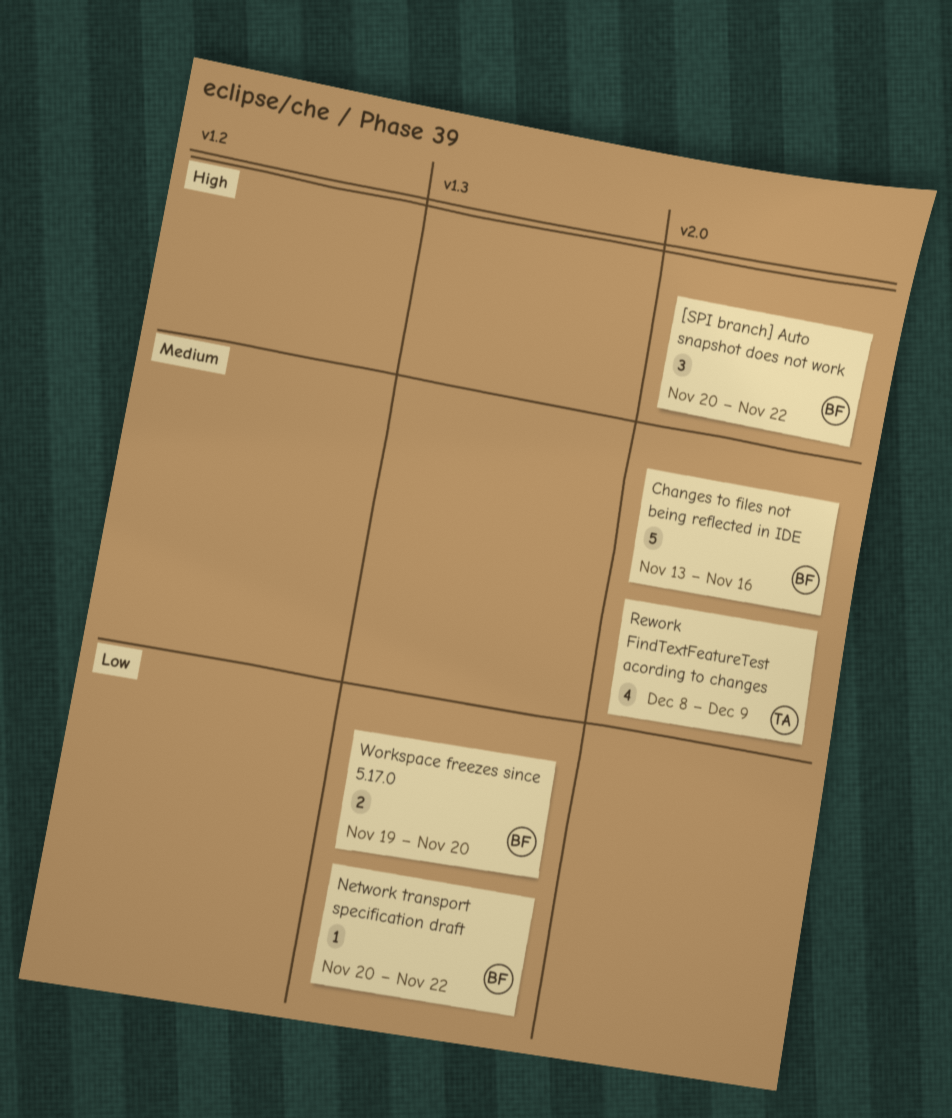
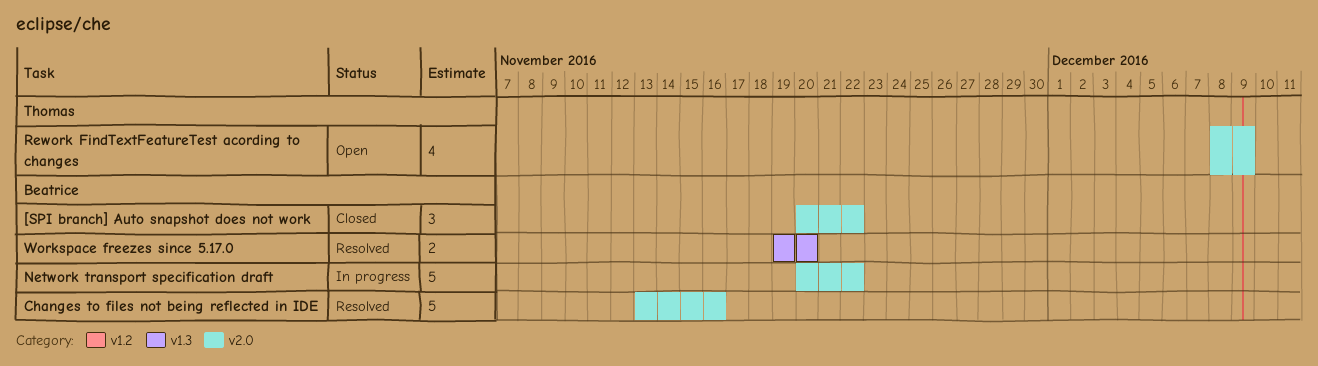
Network transport specification draft, label: v1.3 -> v2.0
Network transport specification draft, estimate: 1 -> 5

